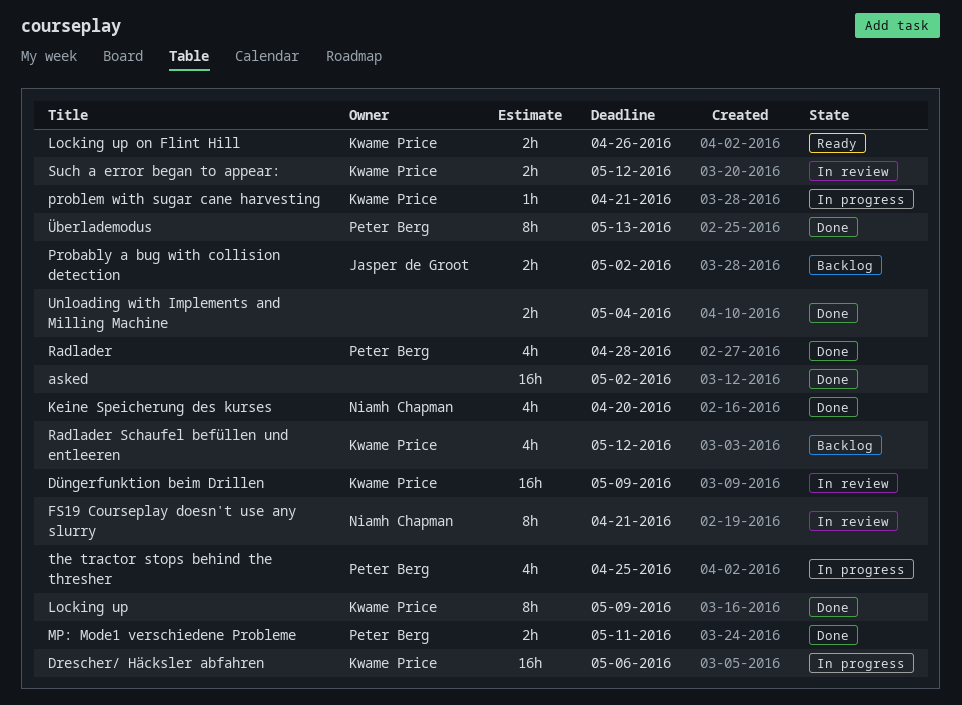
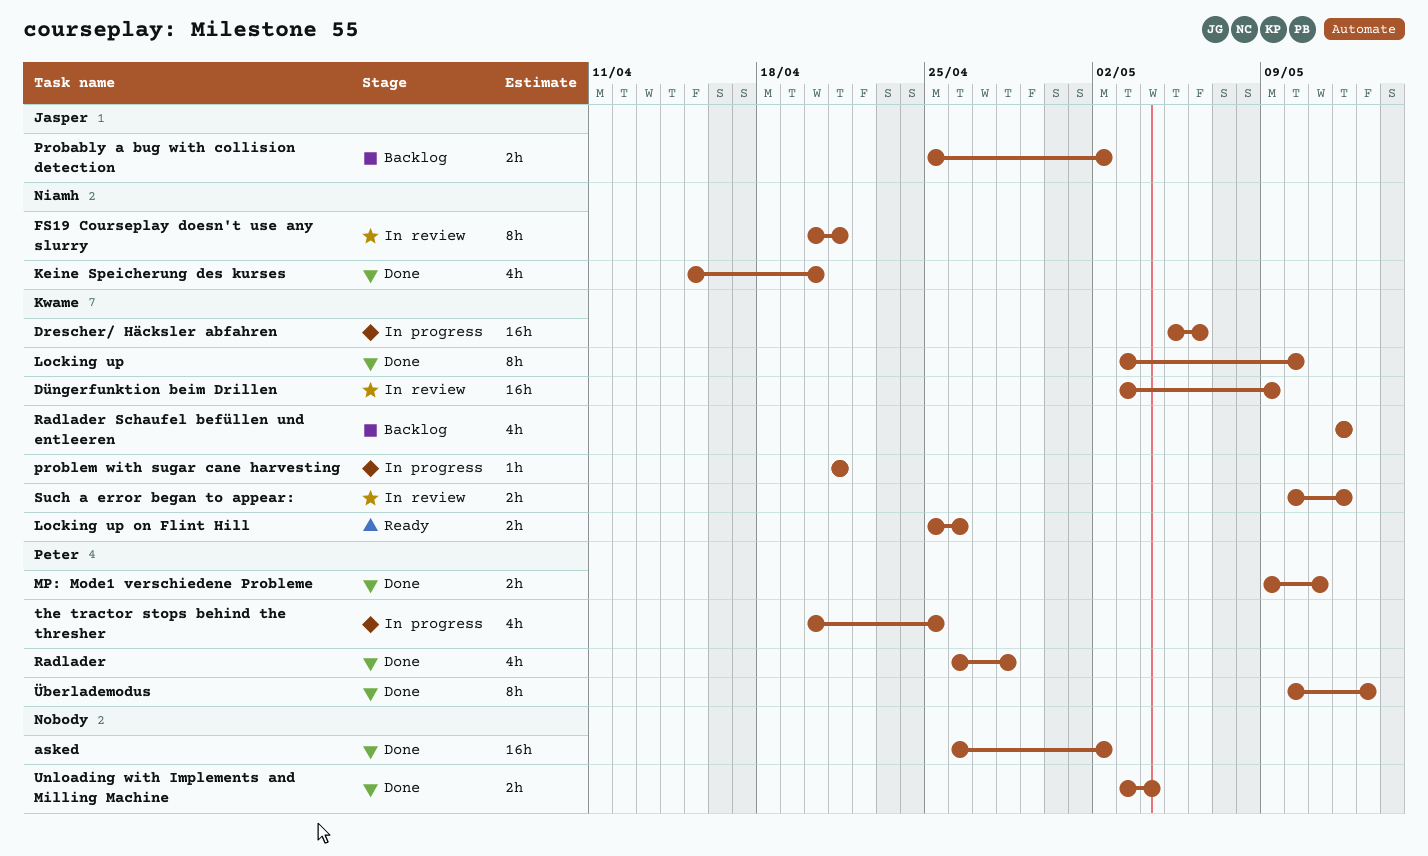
Locking up, due: May 9 -> May 10

